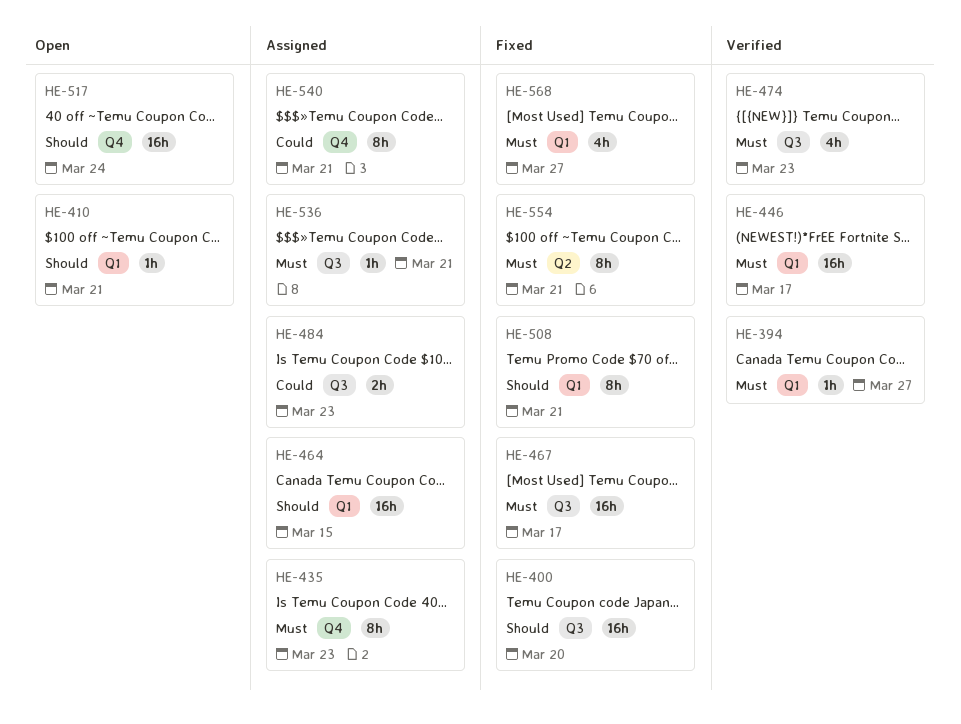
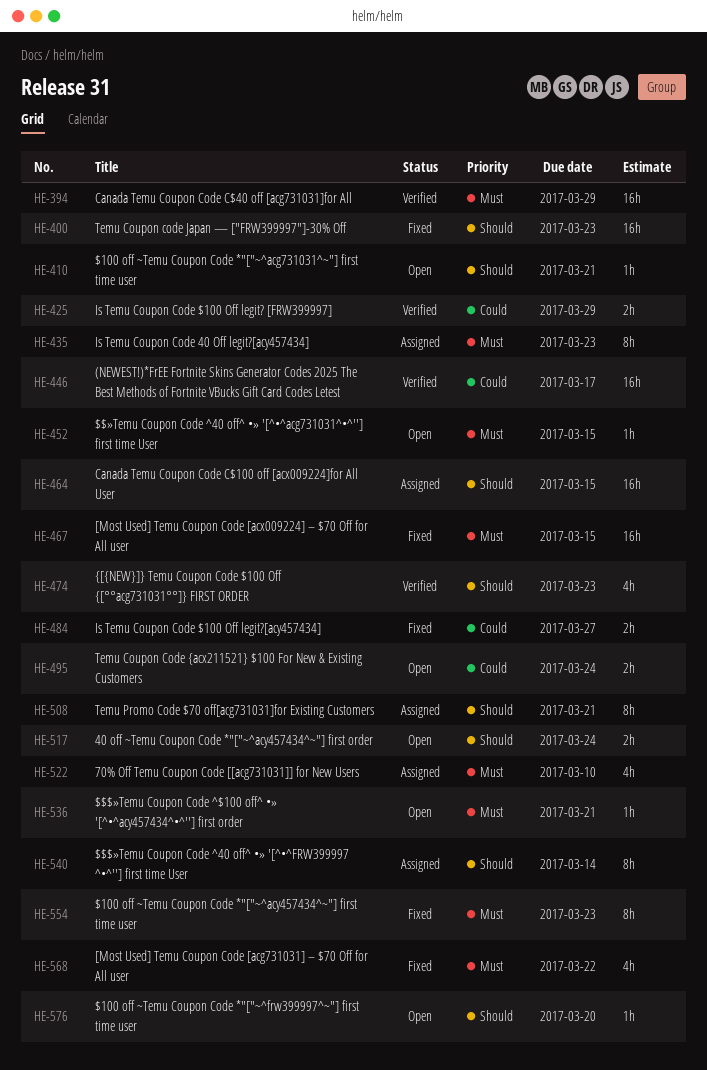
HE-394, estimate: 1h -> 16h
HE-394, due: Mar 27 -> Mar 29
HE-400, due: Mar 20 -> Mar 23
HE-425: none -> present
HE-446, priority: Must -> Could
HE-452: none -> present
HE-467, due: Mar 17 -> Mar 15
HE-474, priority: Must -> Should
HE-484, status: Assigned -> Fixed
HE-484, due: Mar 23 -> Mar 27
HE-495: none -> present
HE-508, status: Fixed -> Assigned
HE-517, estimate: 16h -> 2h
HE-522: none -> present
HE-536, status: Assigned -> Open
HE-540, priority: Could -> Should
HE-540, due: Mar 21 -> Mar 14
HE-554, due: Mar 21 -> Mar 23
HE-568, due: Mar 27 -> Mar 22
HE-576: none -> present

